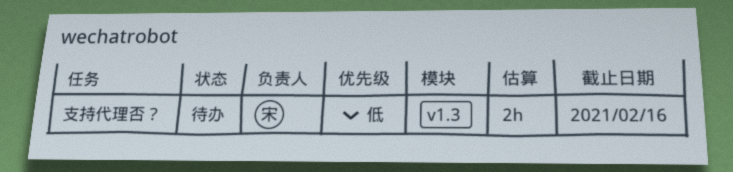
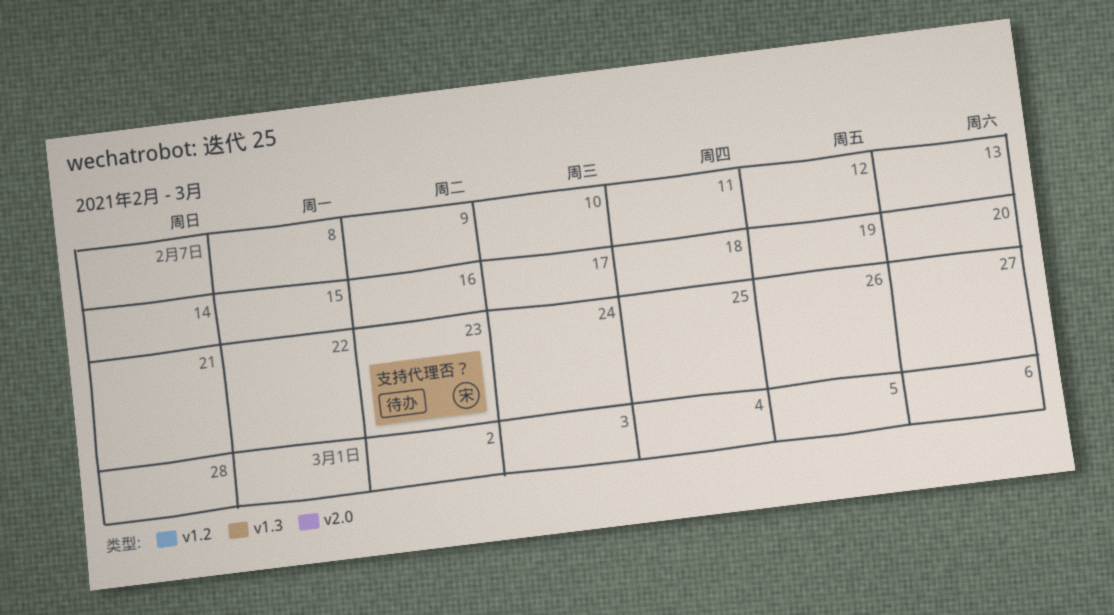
支持代理否？, due: Feb 16 -> Feb 23

